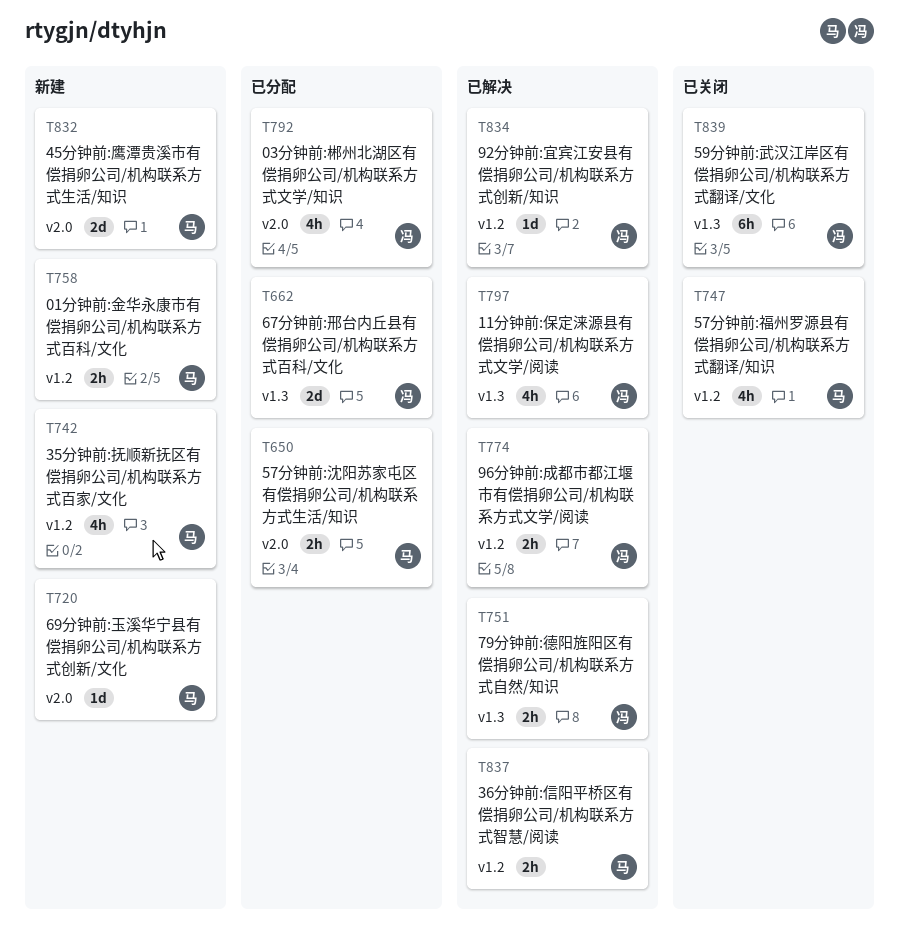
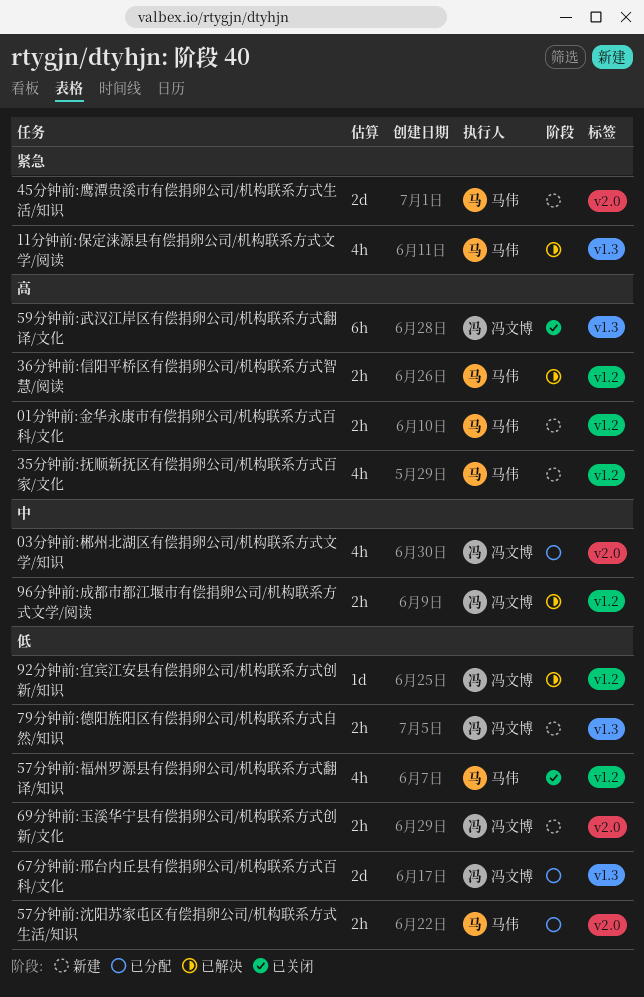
11分钟前:保定涞源县有偿捐卵公司/机构联系方式文学/阅读, owner: 冯文博 -> 马伟
69分钟前:玉溪华宁县有偿捐卵公司/机构联系方式创新/文化, owner: 马伟 -> 冯文博
69分钟前:玉溪华宁县有偿捐卵公司/机构联系方式创新/文化, estimate: 1d -> 2h
79分钟前:德阳旌阳区有偿捐卵公司/机构联系方式自然/知识, status: 已解决 -> 新建

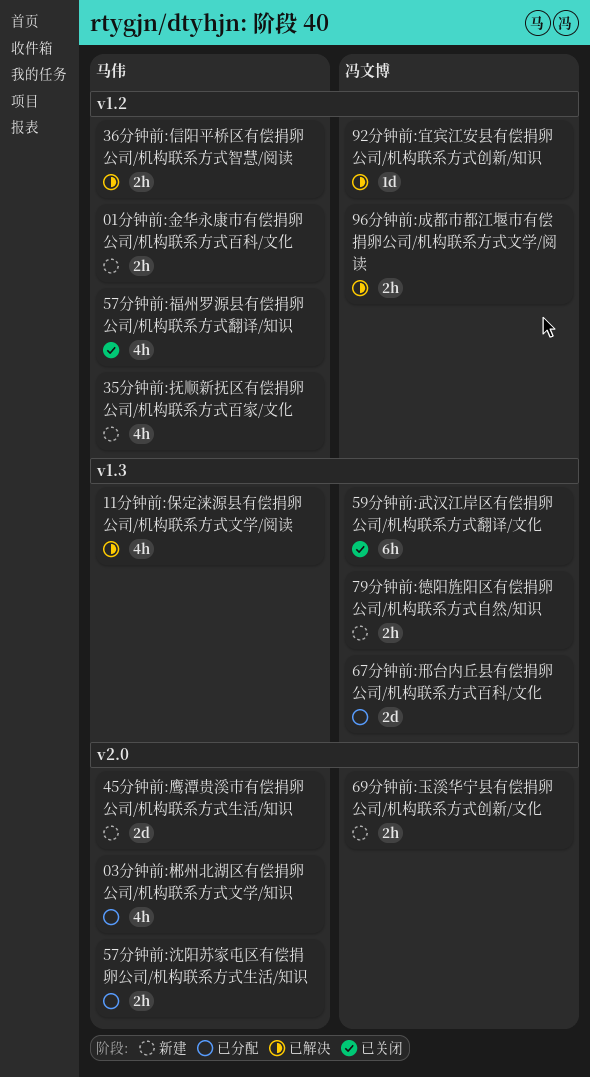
03分钟前:郴州北湖区有偿捐卵公司/机构联系方式文学/知识, owner: 冯文博 -> 马伟

